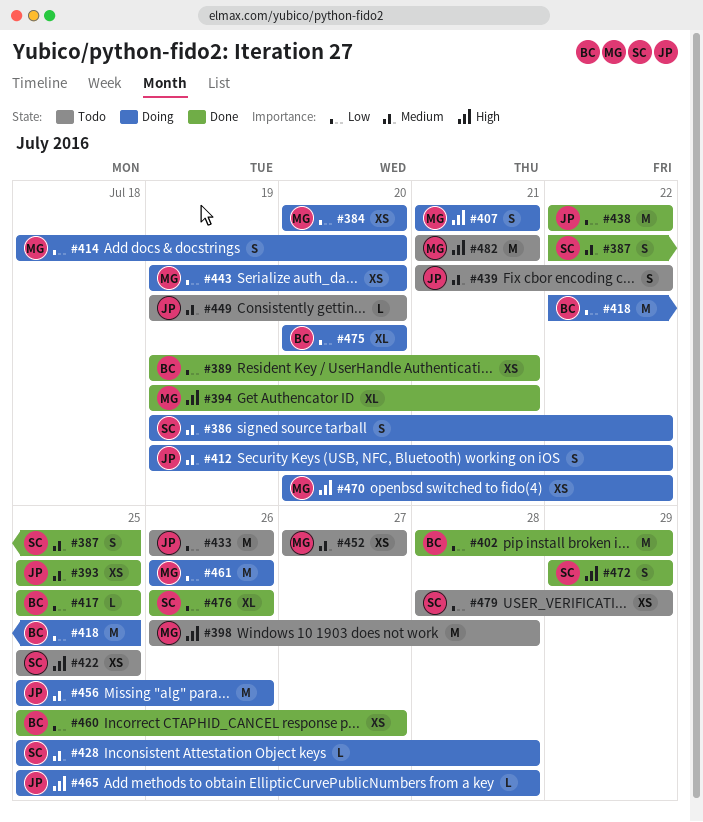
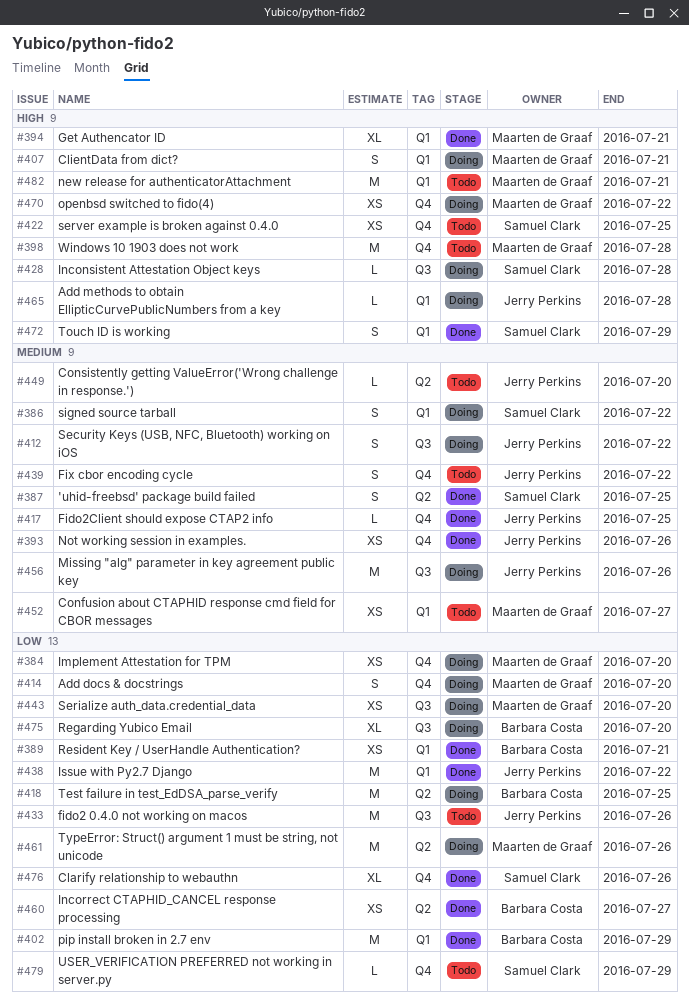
#393, due: Jul 25 -> Jul 26
#417, owner: Barbara Costa -> Jerry Perkins
#417, priority: Low -> Medium
#428, priority: Medium -> High
#479, estimate: XS -> L

